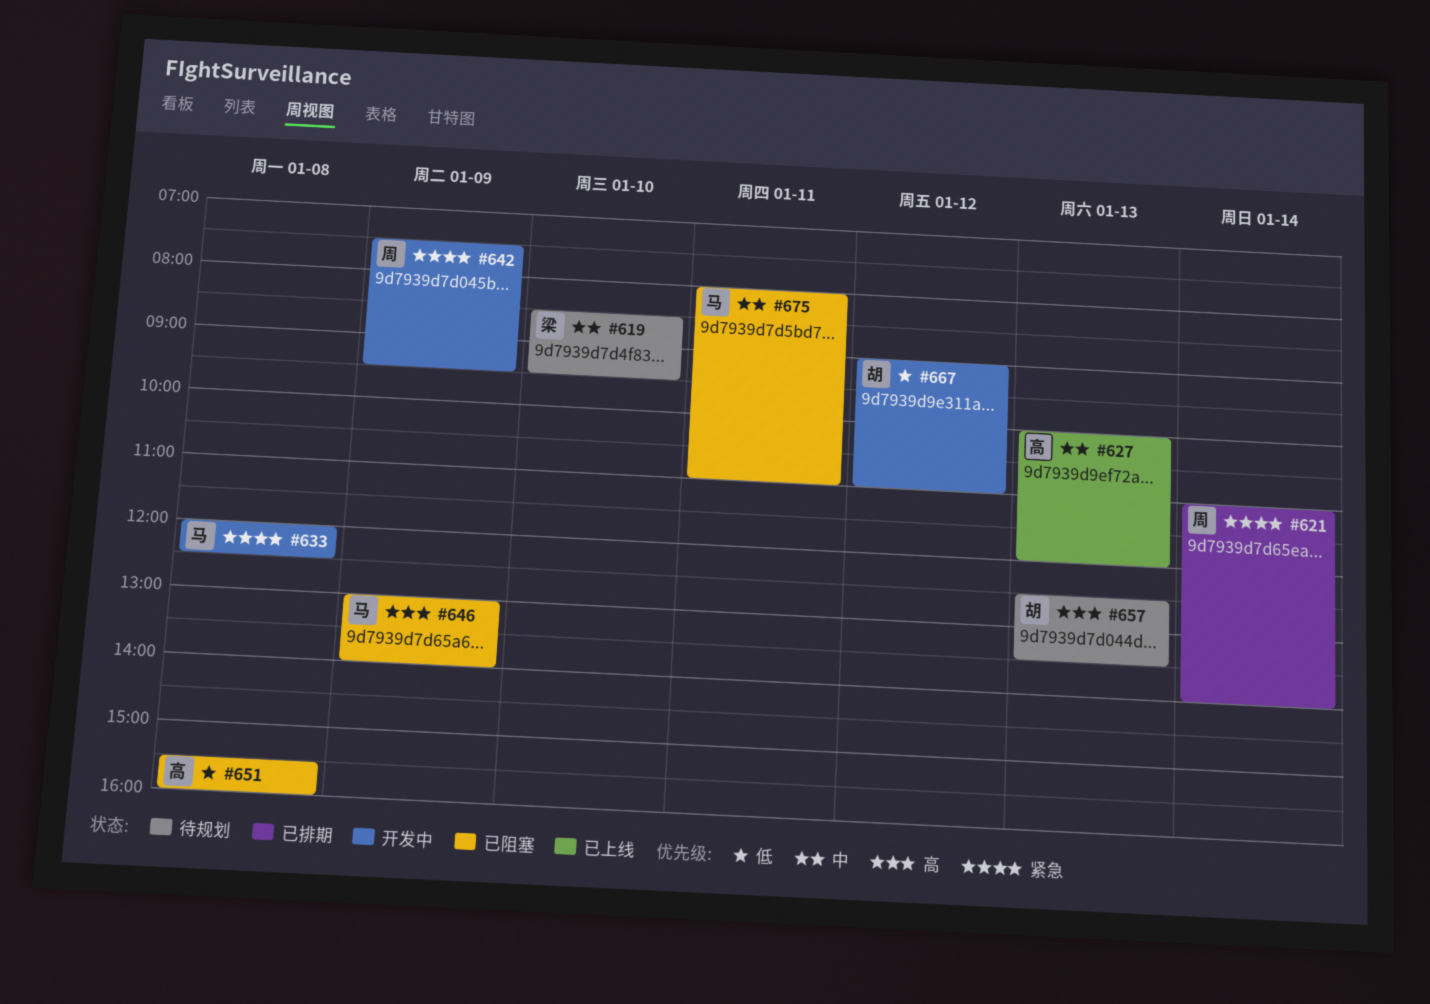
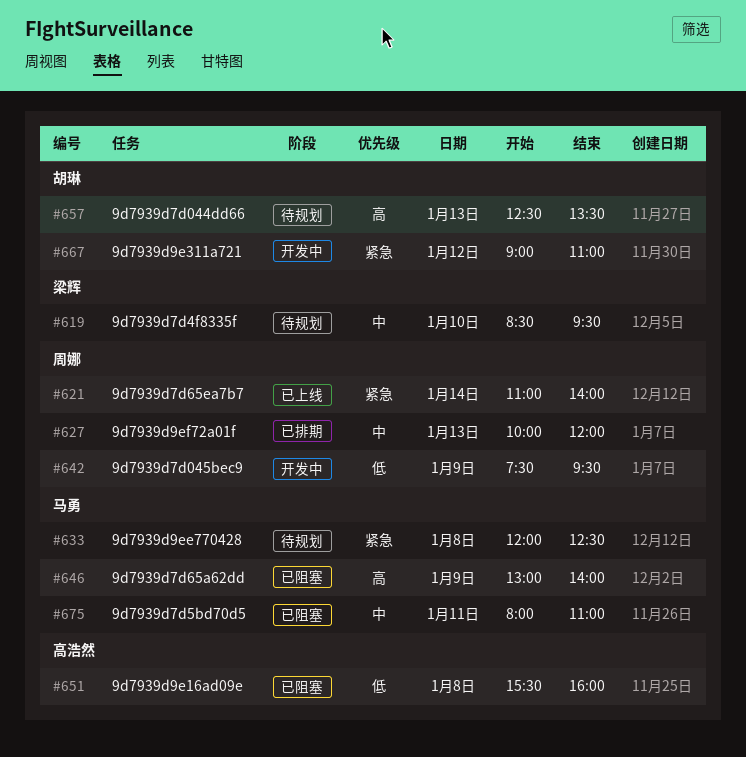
#621, status: 已排期 -> 已上线
#627, status: 已上线 -> 已排期
#627, owner: 高浩然 -> 周娜
#633, status: 开发中 -> 待规划
#642, priority: 紧急 -> 低
#667, priority: 低 -> 紧急

